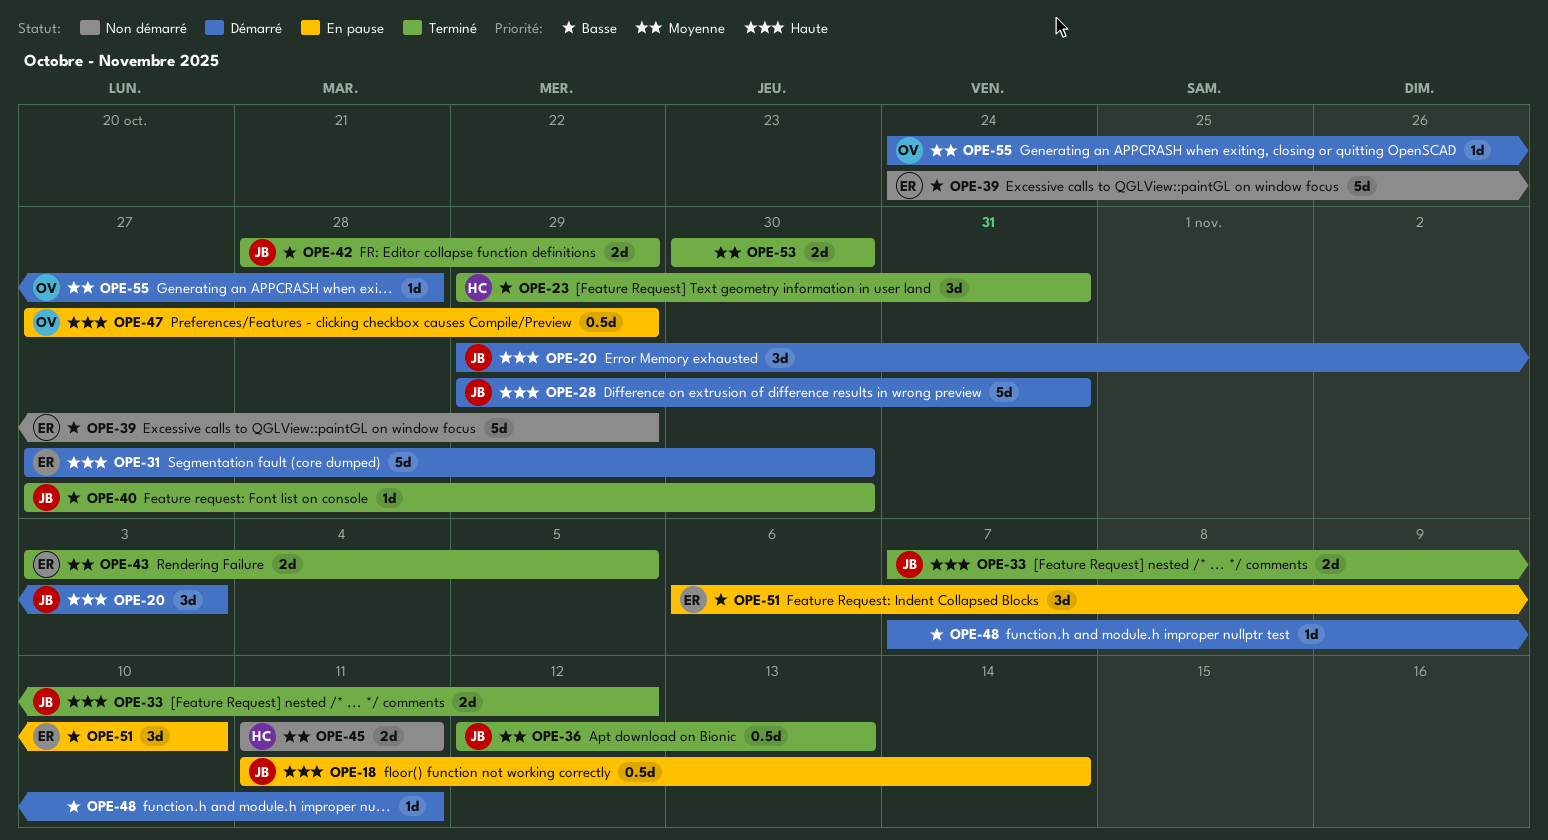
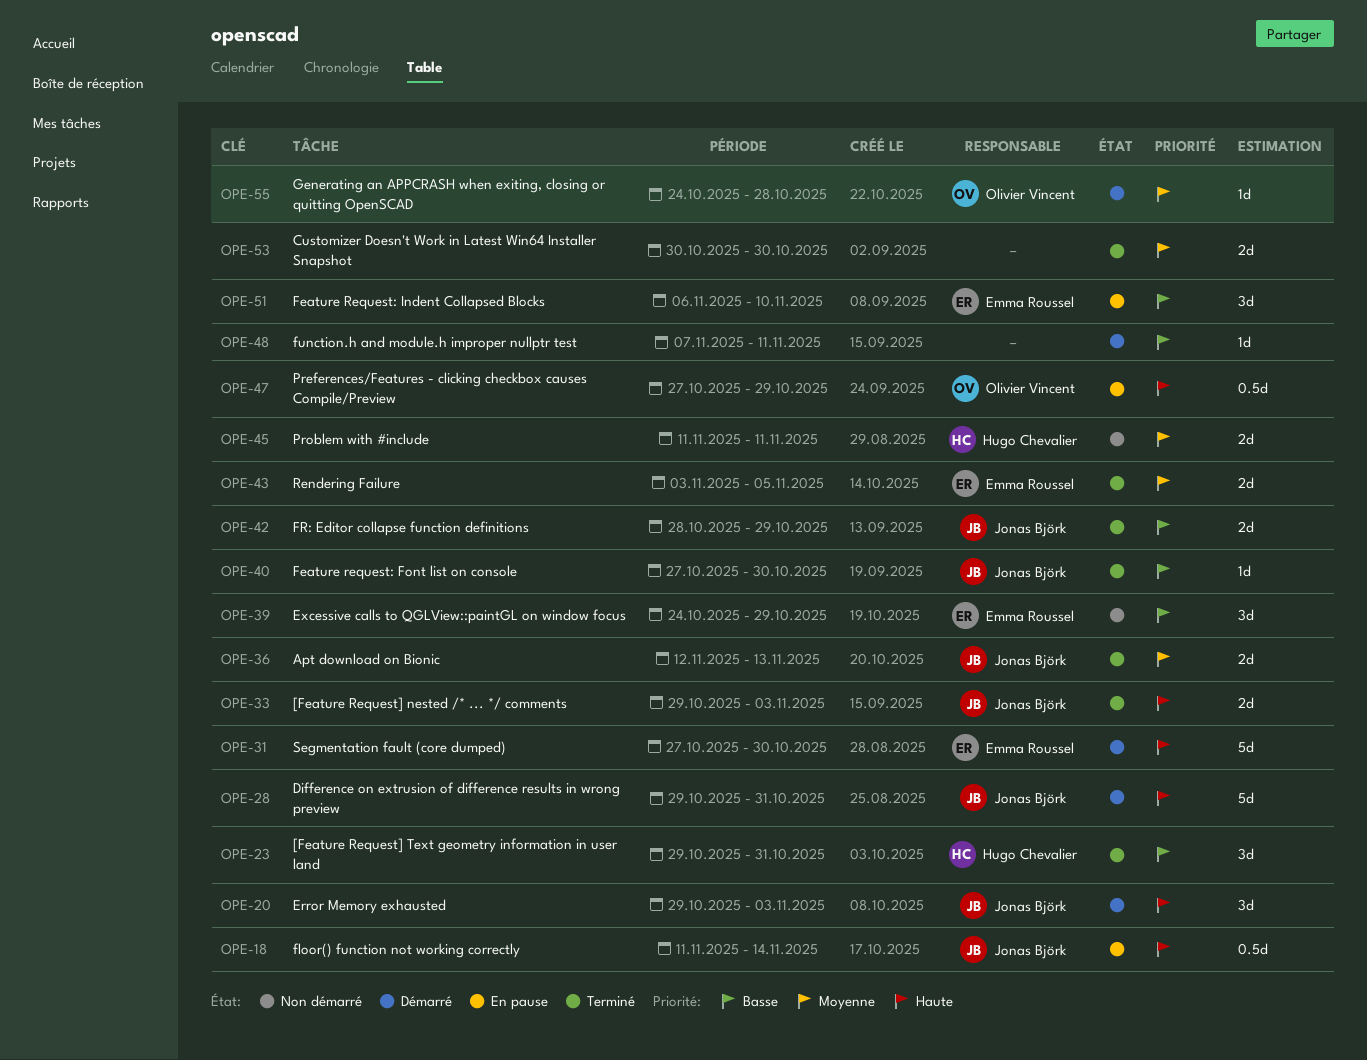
OPE-33, start: Nov 7 -> Oct 29
OPE-33, due: Nov 12 -> Nov 3
OPE-36, estimate: 0.5d -> 2d
OPE-39, estimate: 5d -> 3d

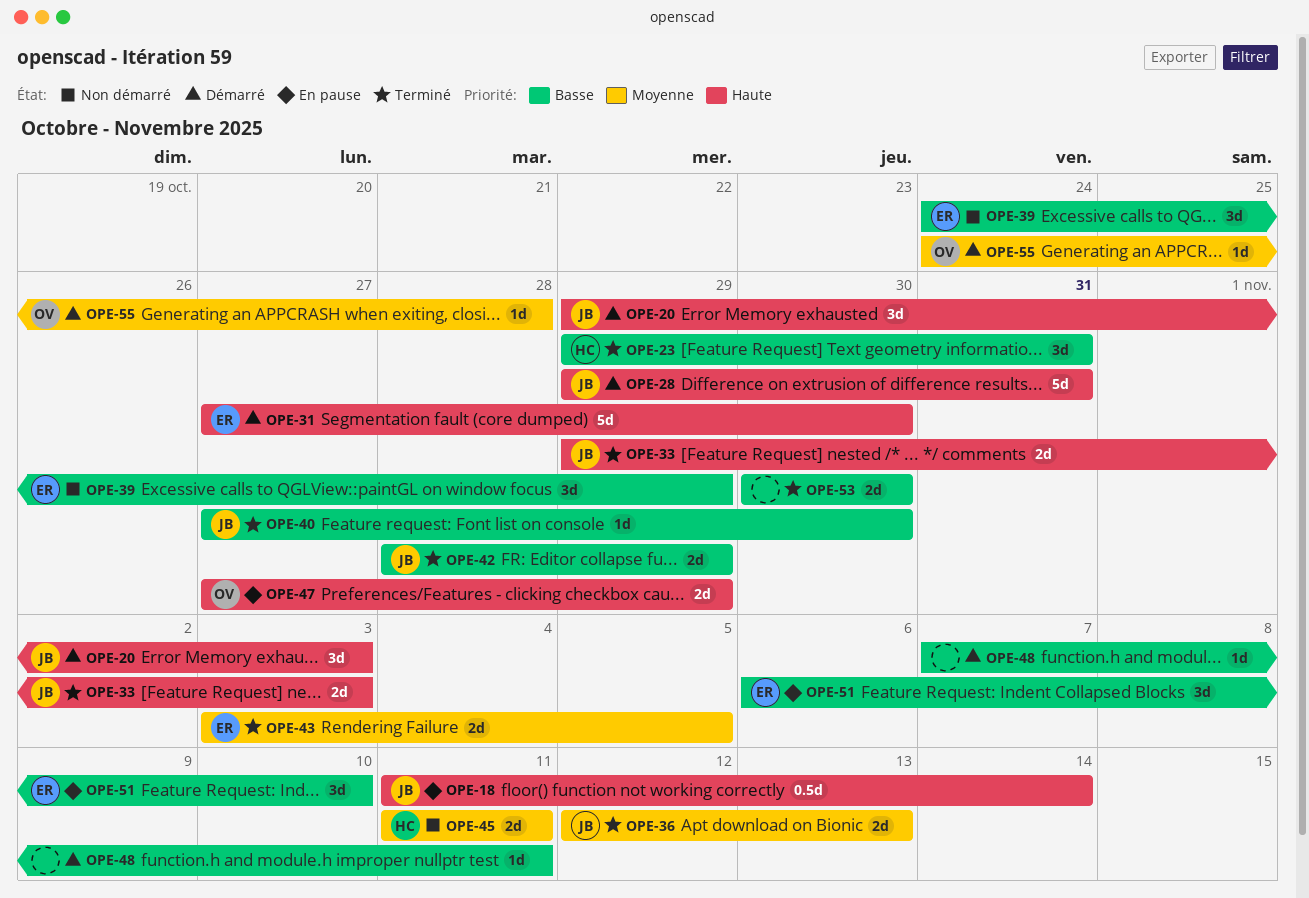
OPE-47, estimate: 0.5d -> 2d
OPE-53, priority: Moyenne -> Basse

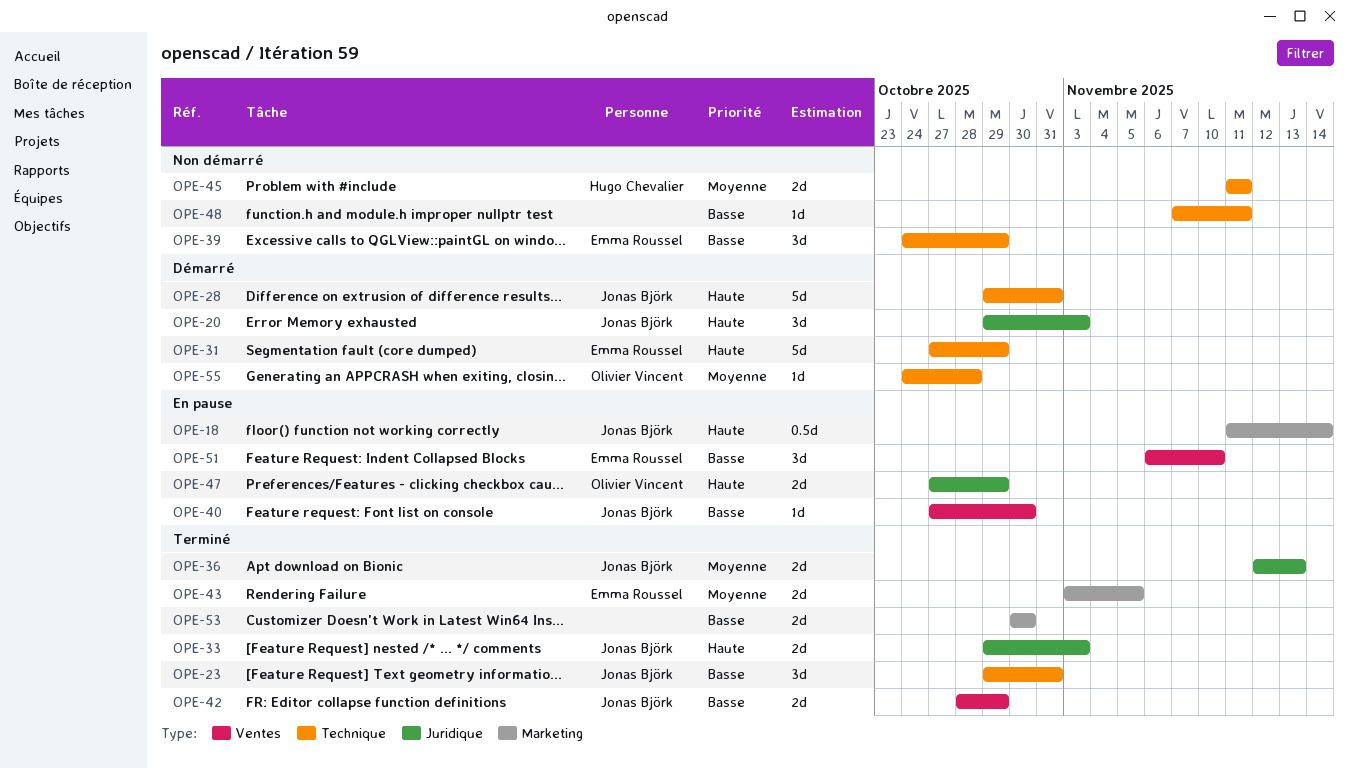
OPE-23, owner: Hugo Chevalier -> Jonas Björk
OPE-31, due: Oct 30 -> Oct 29
OPE-40, status: Terminé -> En pause
OPE-48, status: Démarré -> Non démarré

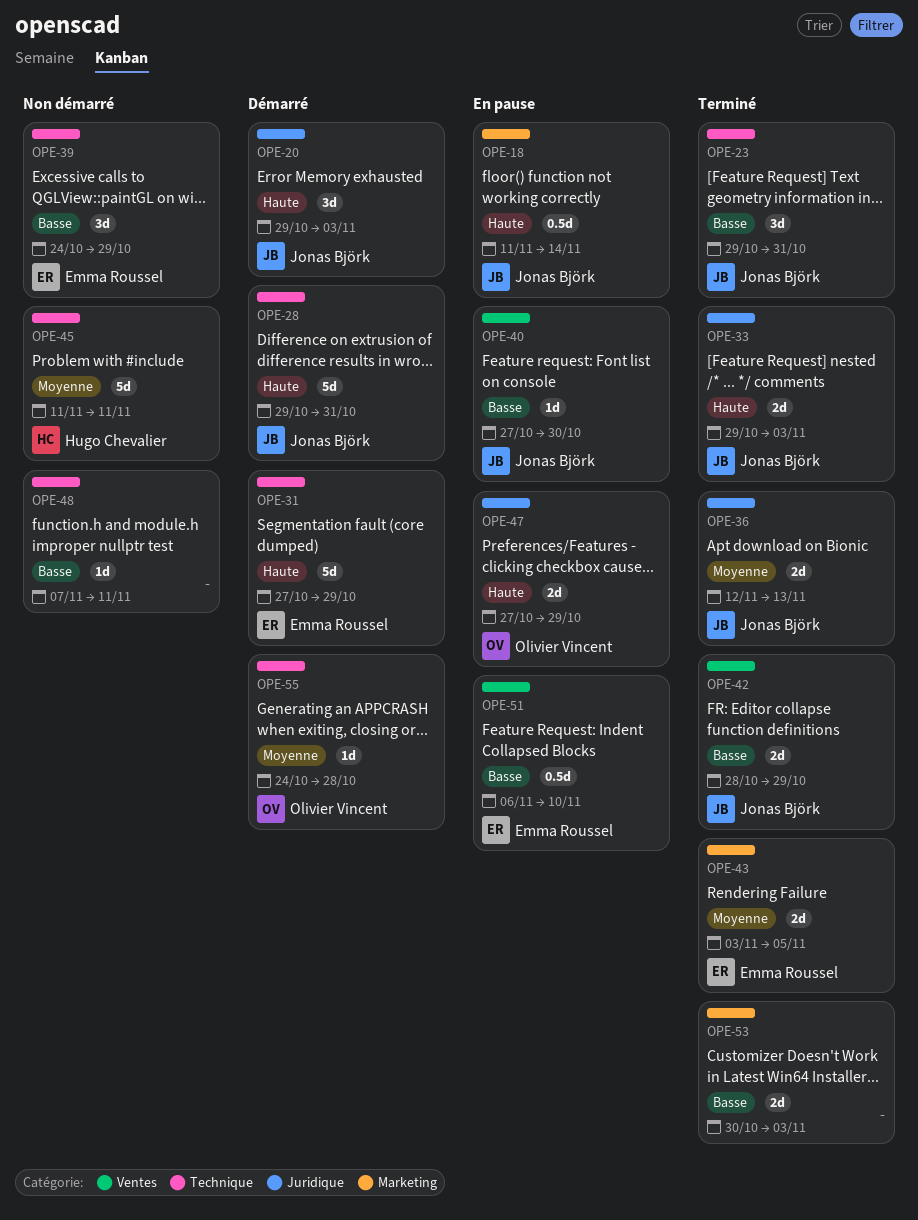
OPE-45, estimate: 2d -> 5d
OPE-51, estimate: 3d -> 0.5d
OPE-53, due: Oct 30 -> Nov 3

